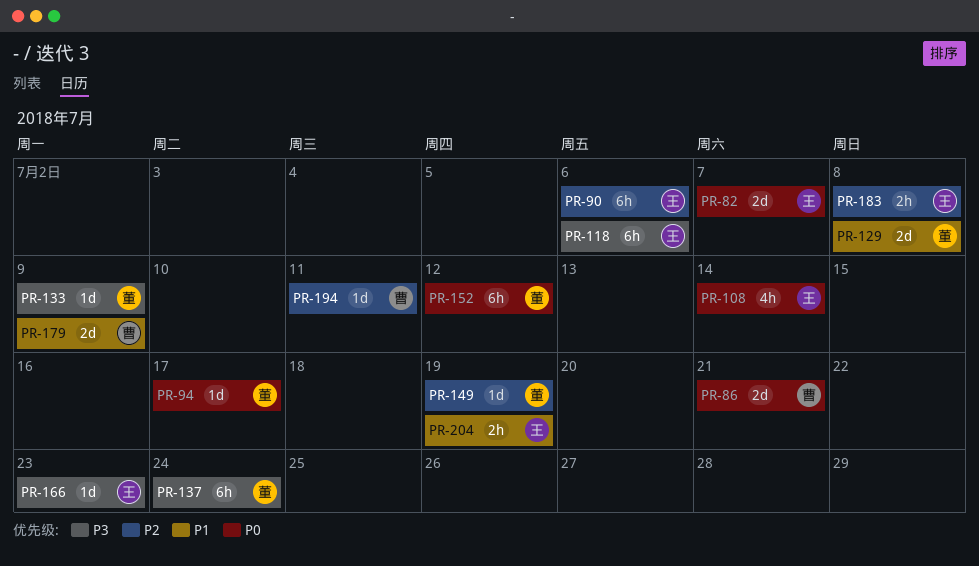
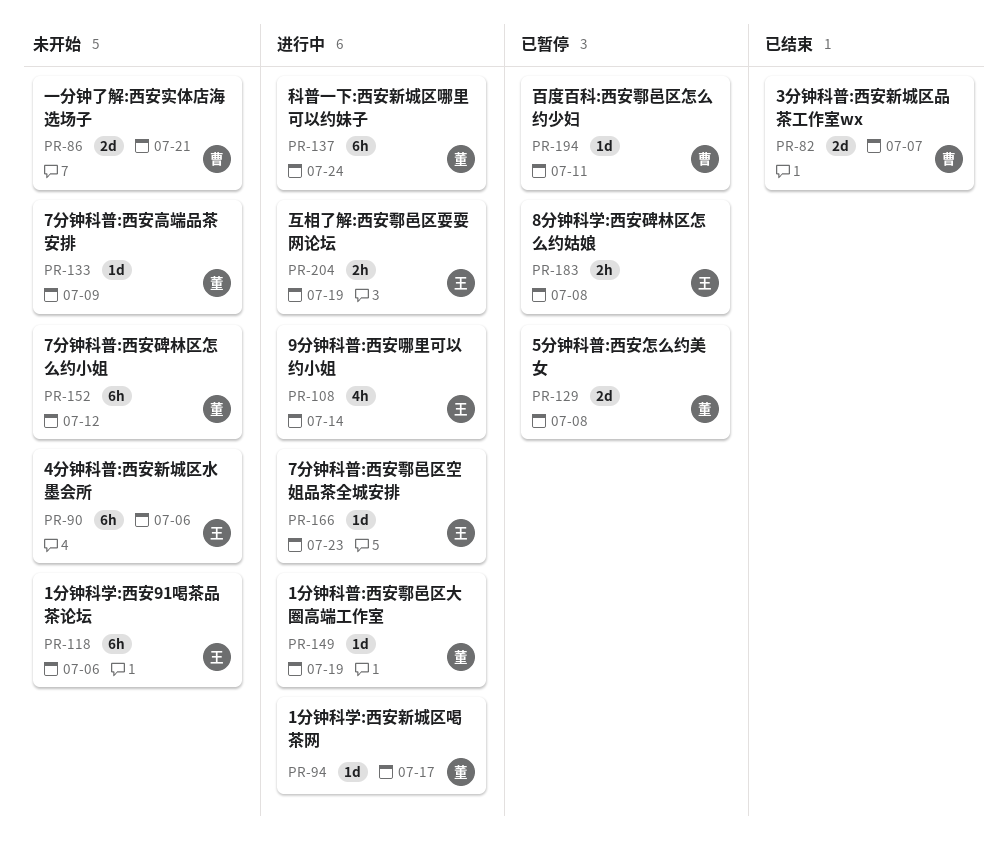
PR-82, owner: 王 -> 曹
PR-179: present -> none

